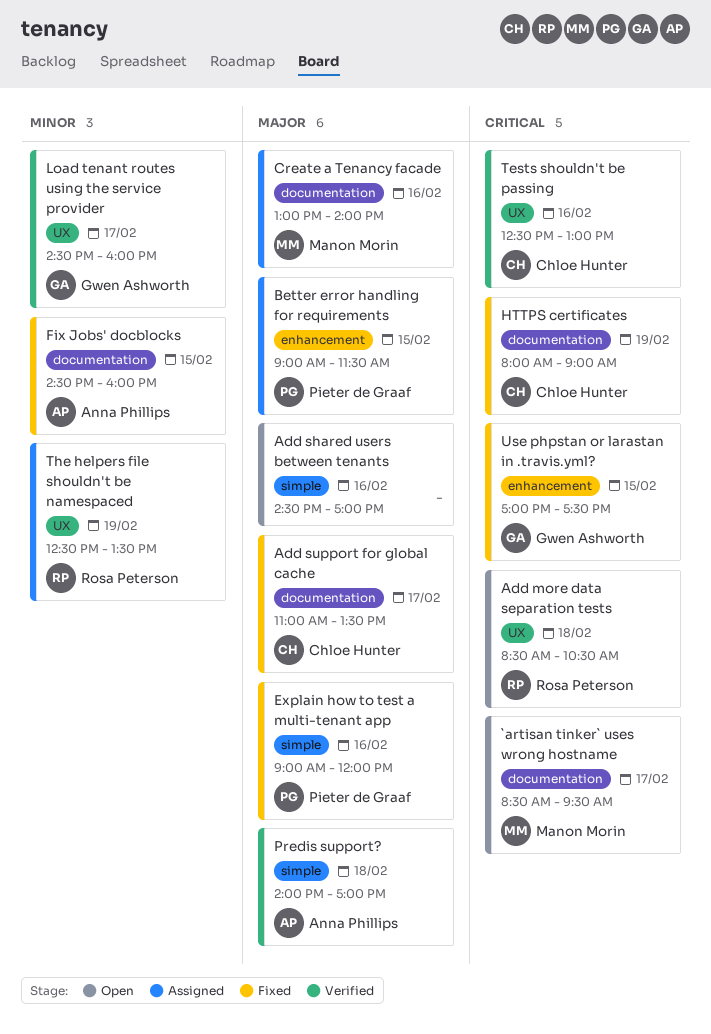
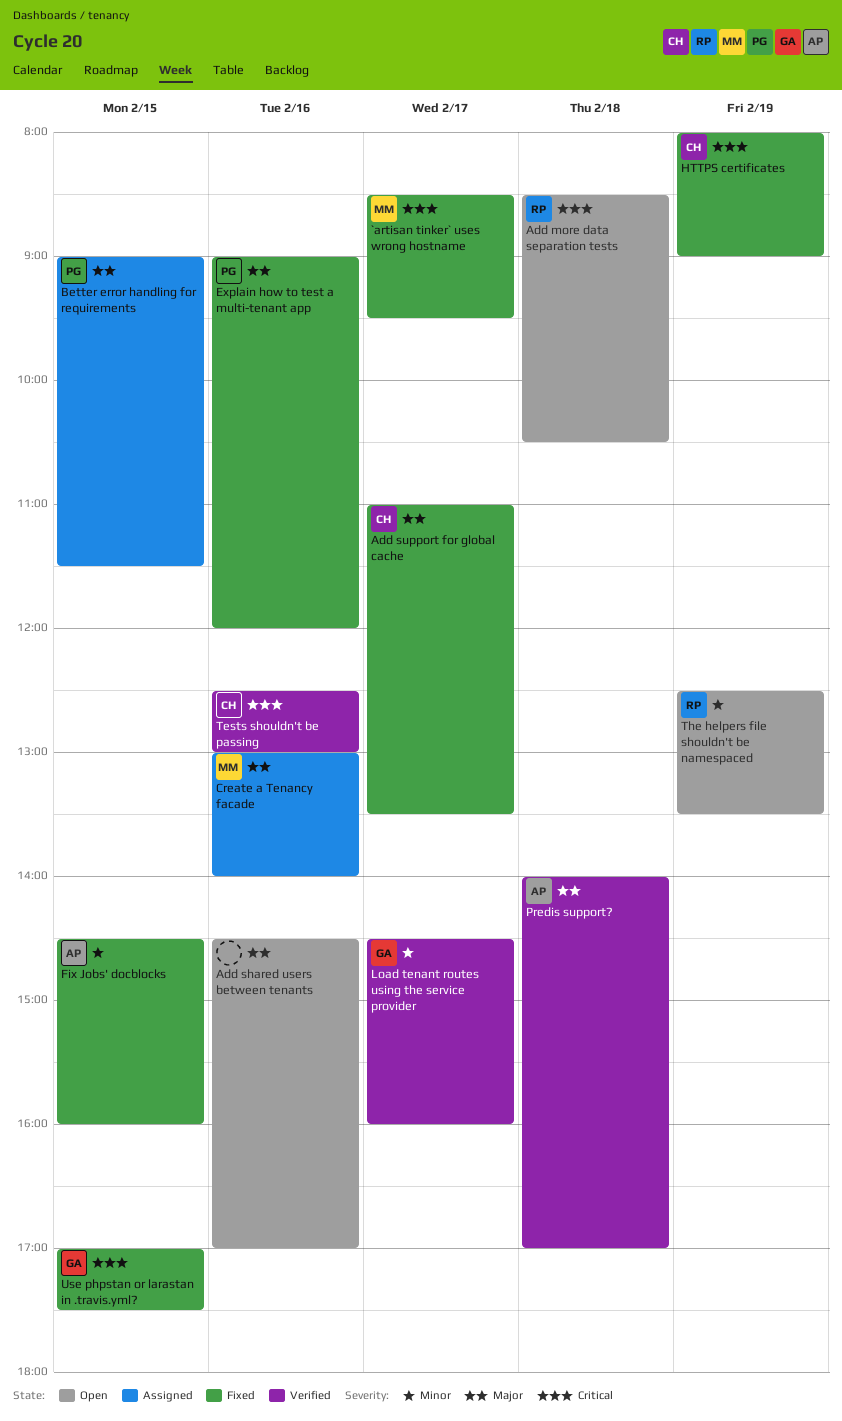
`artisan tinker` uses wrong hostname, status: Open -> Fixed
The helpers file shouldn't be namespaced, status: Assigned -> Open

